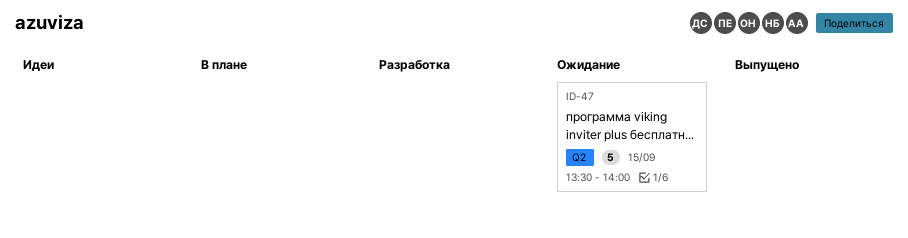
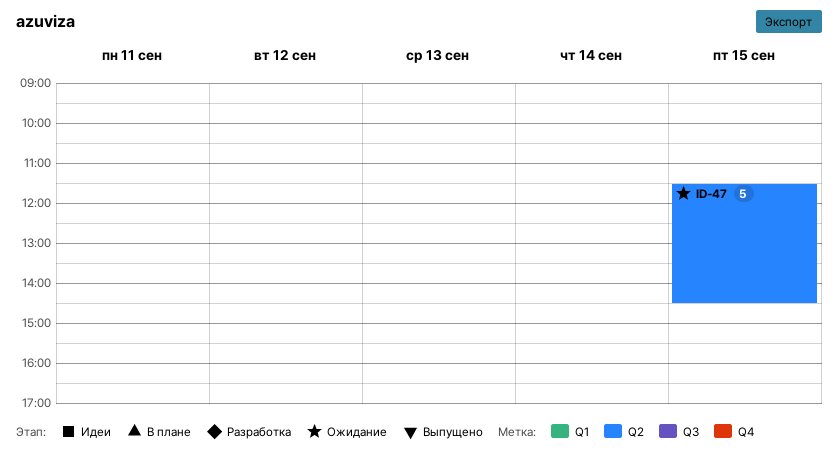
ID-47, begins: 13:30 -> 11:30
ID-47, ends: 14:00 -> 14:30

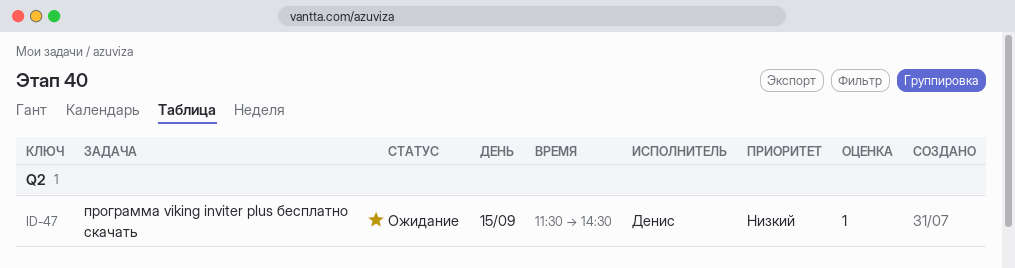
ID-47, estimate: 5 -> 1

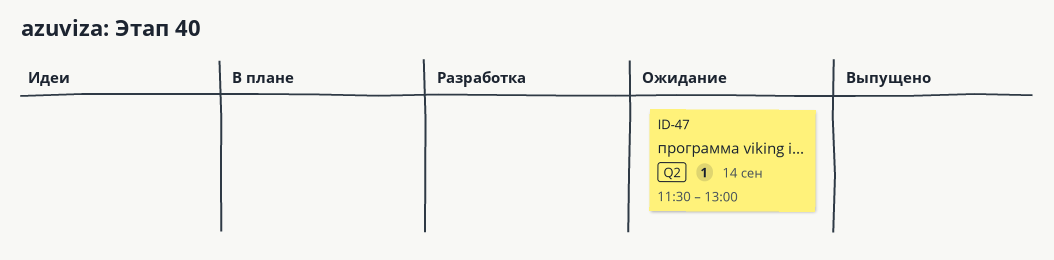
ID-47, day: Sep 15 -> Sep 14
ID-47, ends: 14:30 -> 13:00

